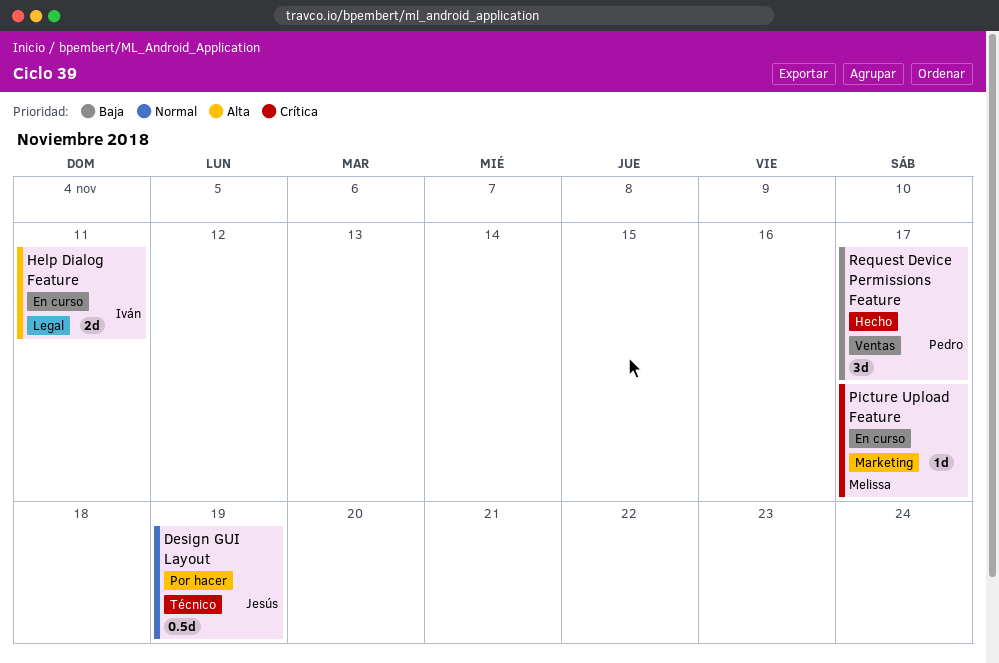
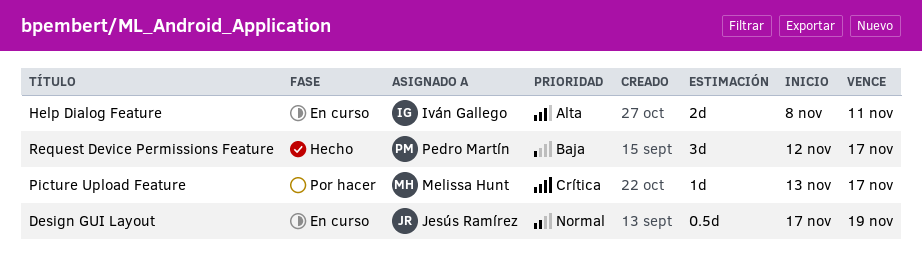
Design GUI Layout, status: Por hacer -> En curso
Picture Upload Feature, status: En curso -> Por hacer

